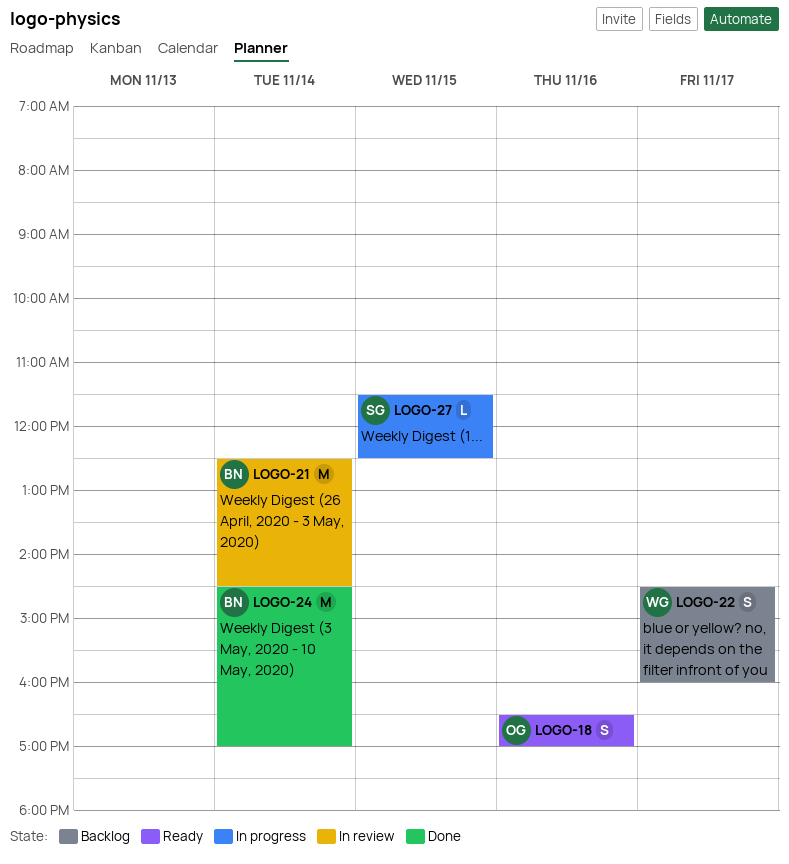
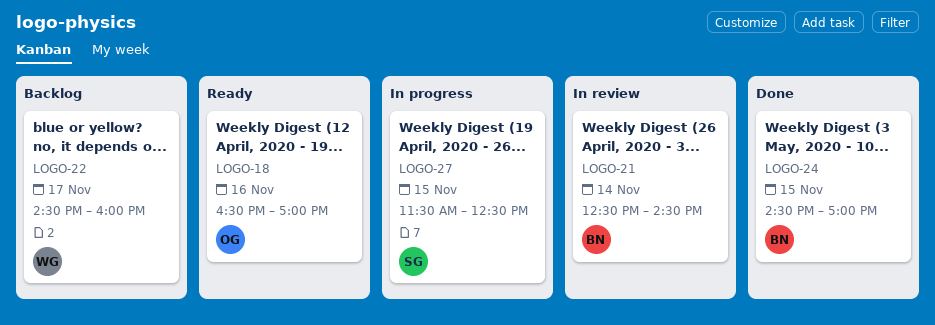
LOGO-24, day: Nov 14 -> Nov 15

